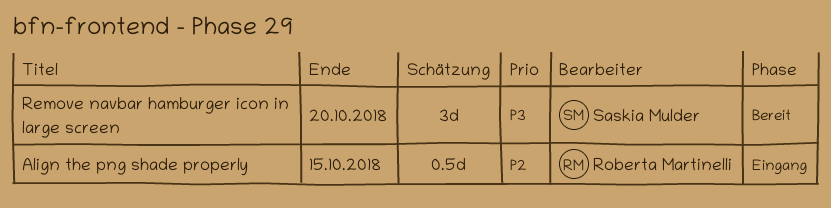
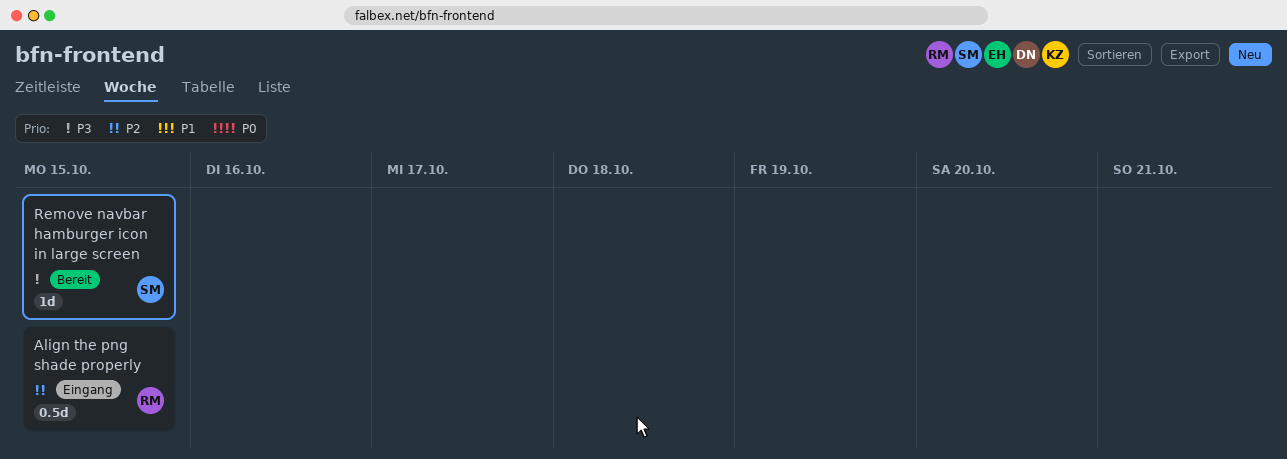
Remove navbar hamburger icon in large screen, estimate: 3d -> 1d
Remove navbar hamburger icon in large screen, due: Oct 20 -> Oct 15

